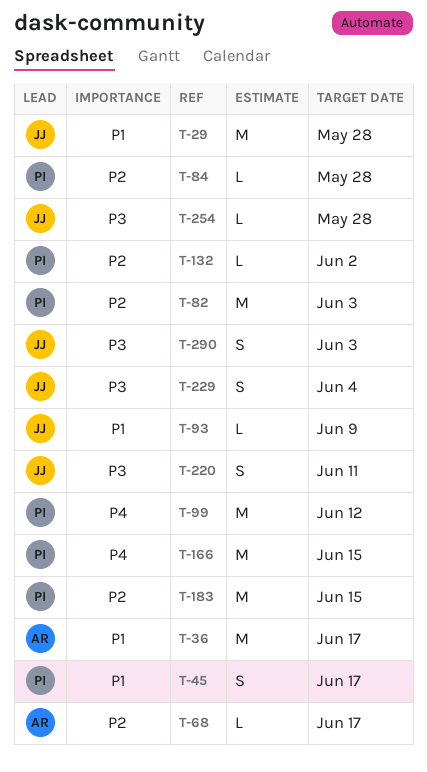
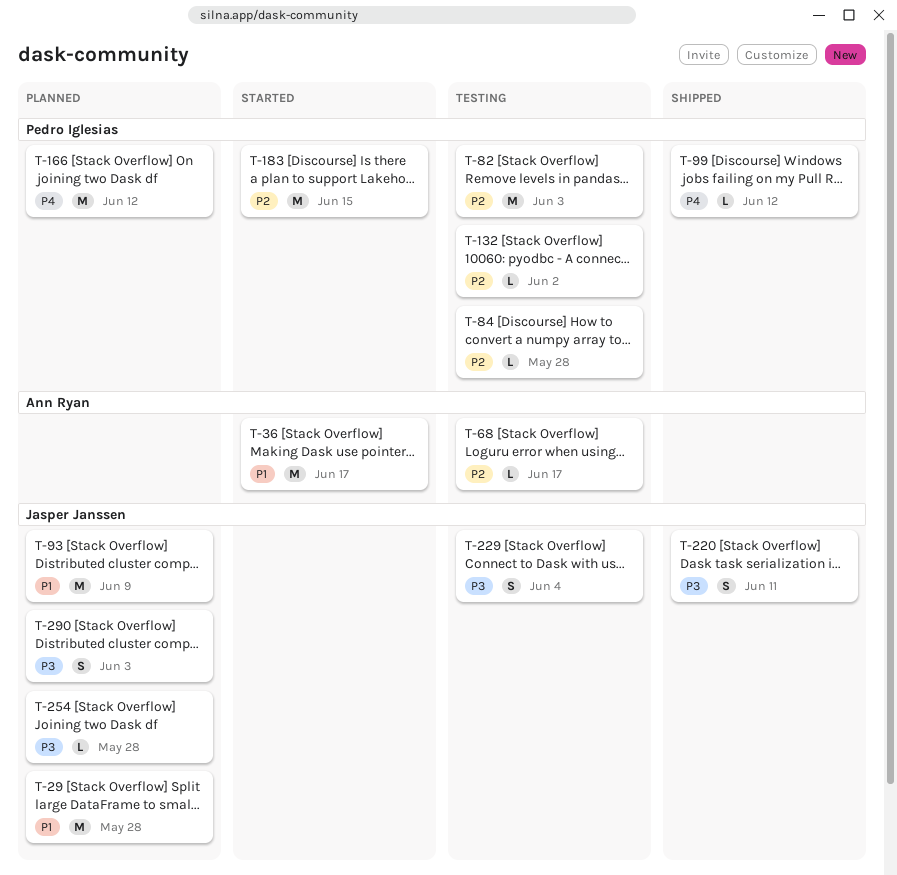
T-45: present -> none
T-93, estimate: L -> M
T-99, estimate: M -> L
T-166, due: Jun 15 -> Jun 12

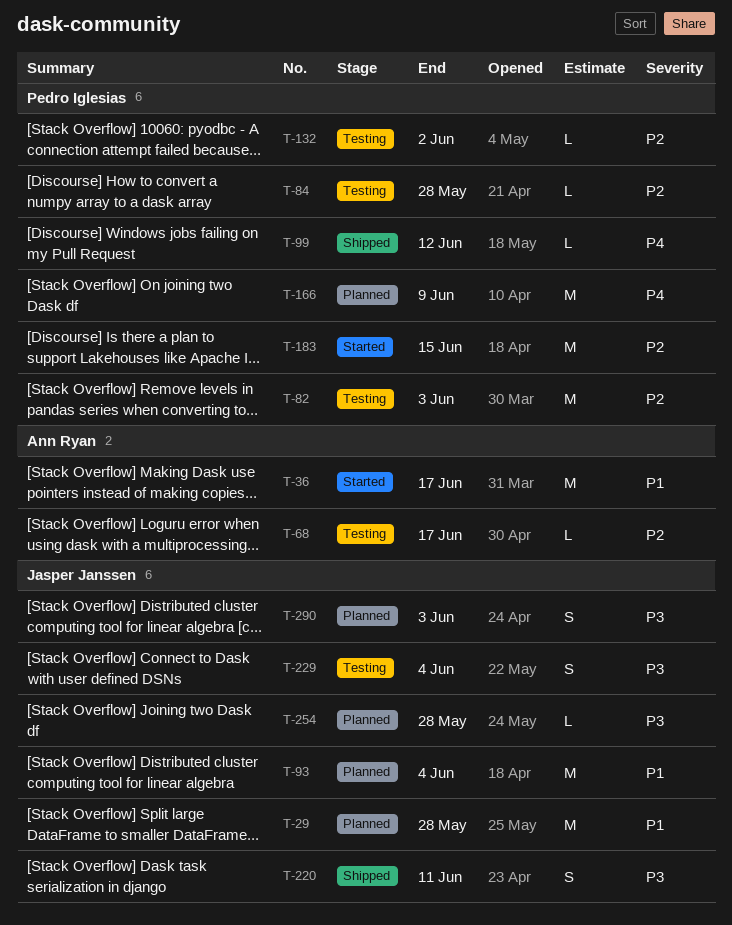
T-93, due: Jun 9 -> Jun 4
T-166, due: Jun 12 -> Jun 9

